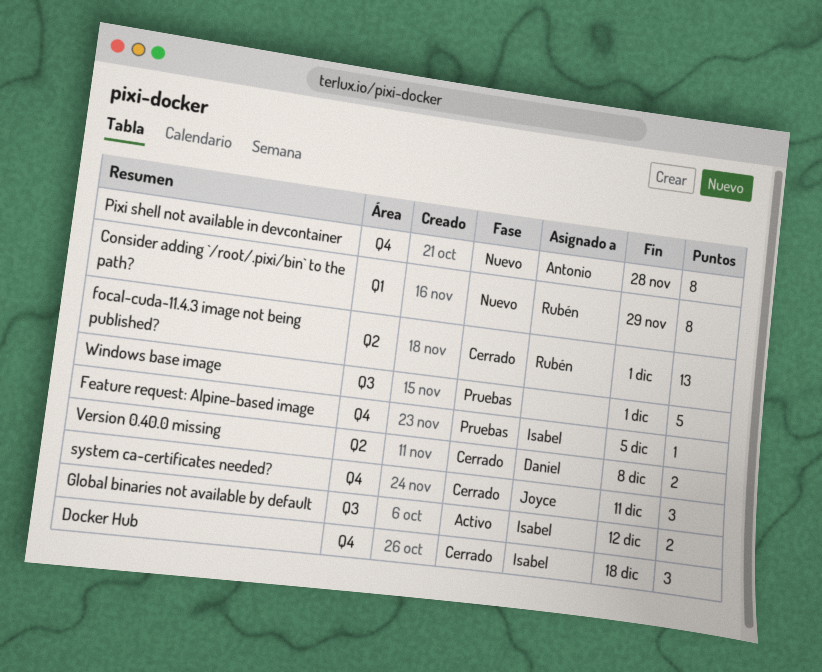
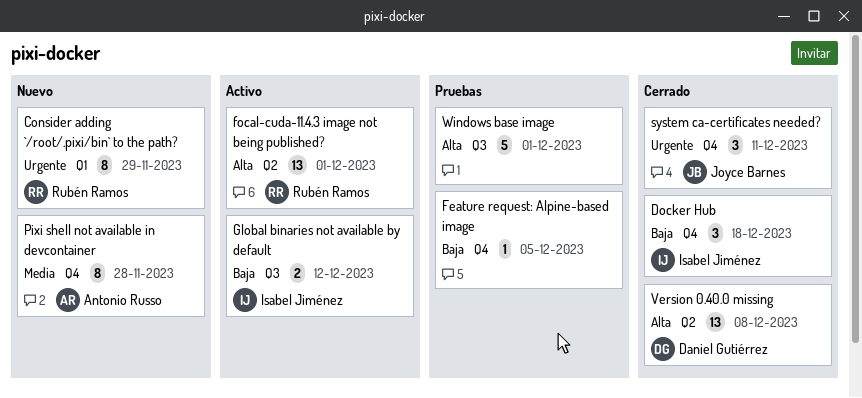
Feature request: Alpine-based image, owner: Isabel Jiménez -> none
focal-cuda-11.4.3 image not being published?, status: Cerrado -> Activo
Version 0.40.0 missing, estimate: 2 -> 13

